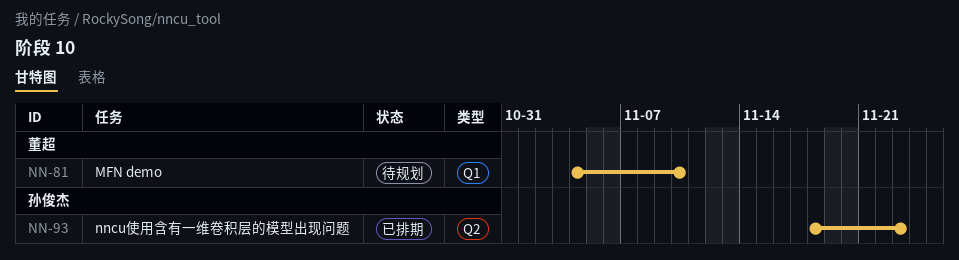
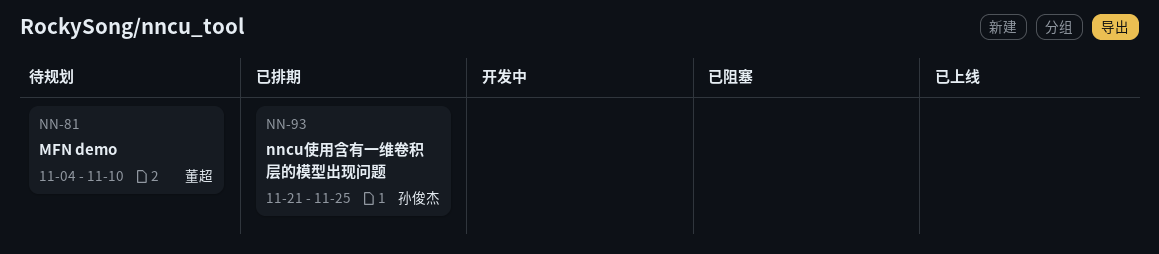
NN-93, start: Nov 18 -> Nov 21
NN-93, due: Nov 23 -> Nov 25

